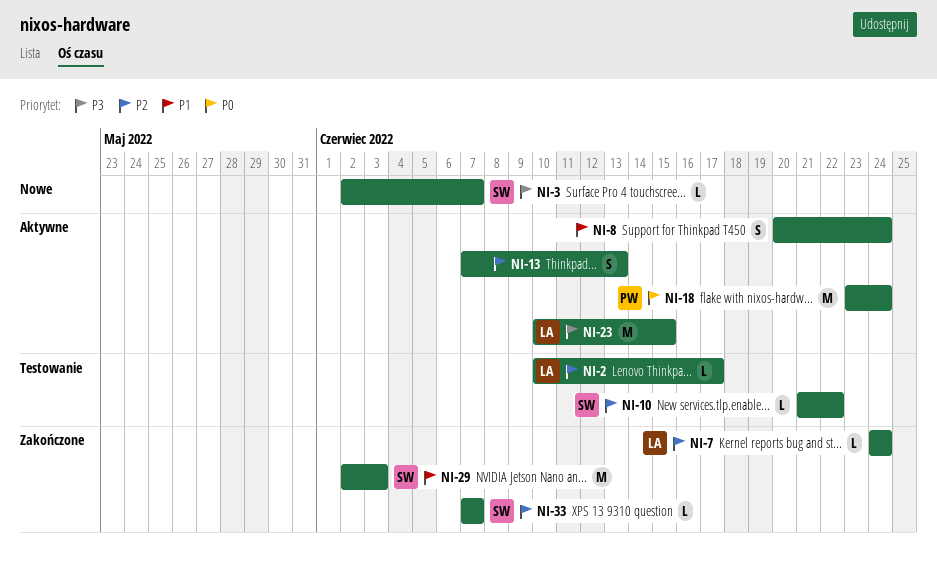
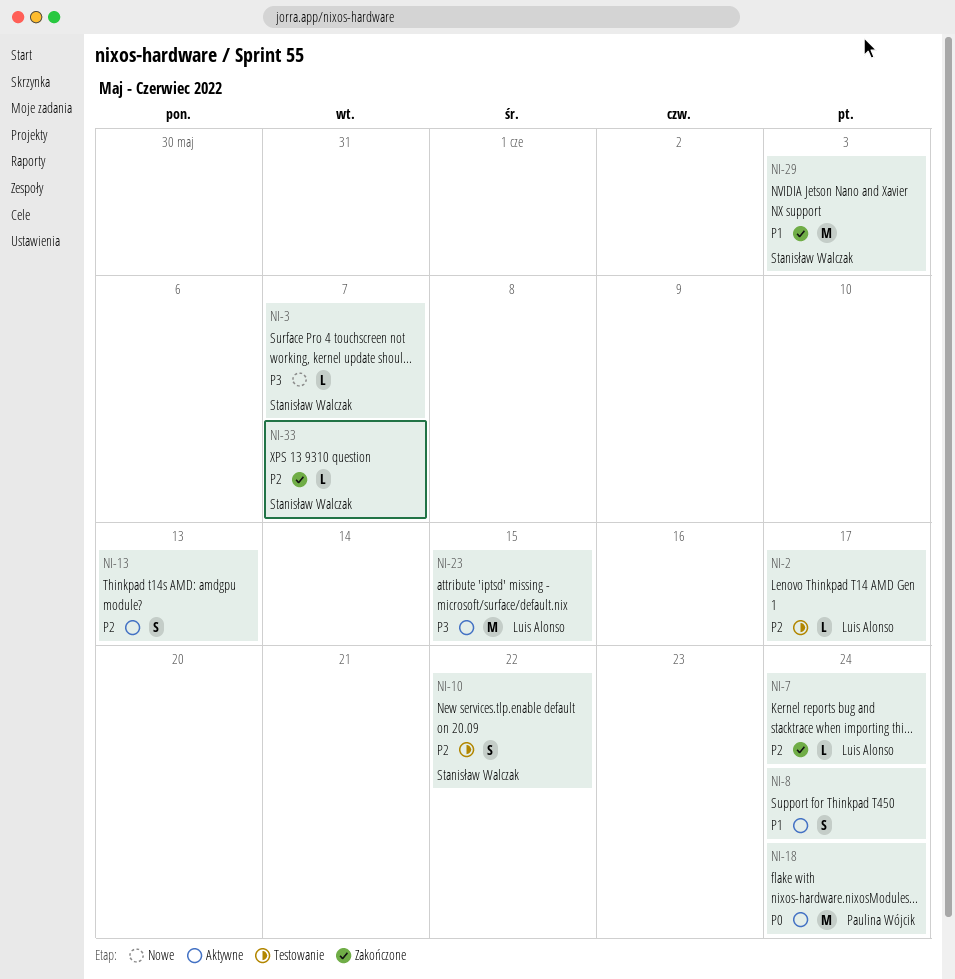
NI-10, estimate: L -> S

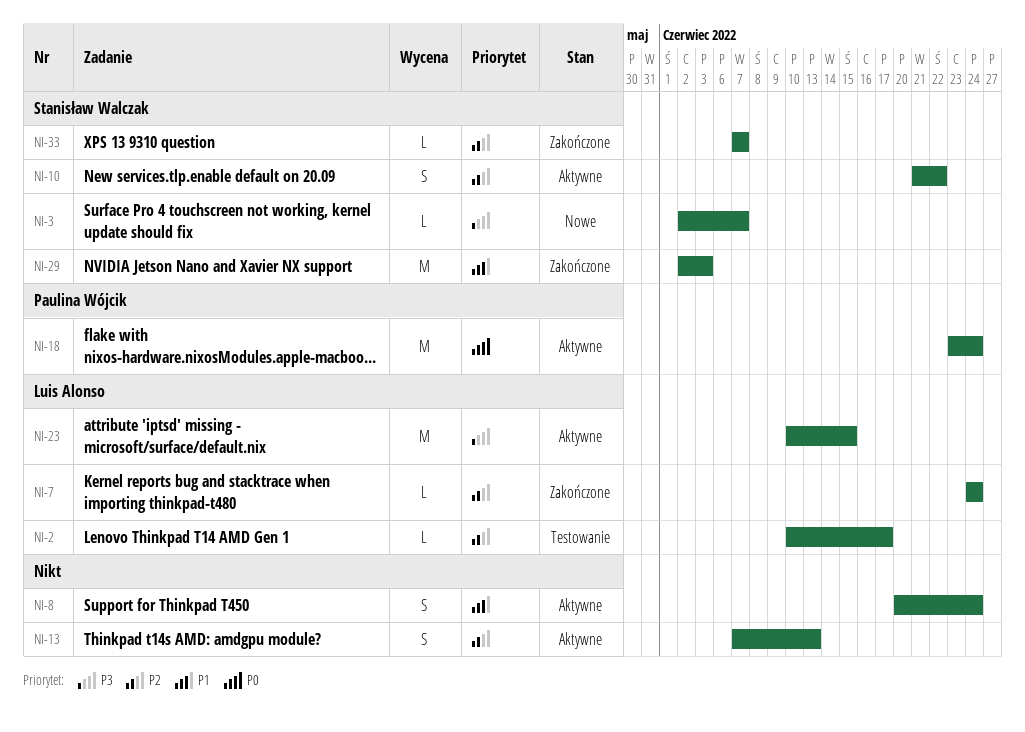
NI-10, status: Testowanie -> Aktywne

